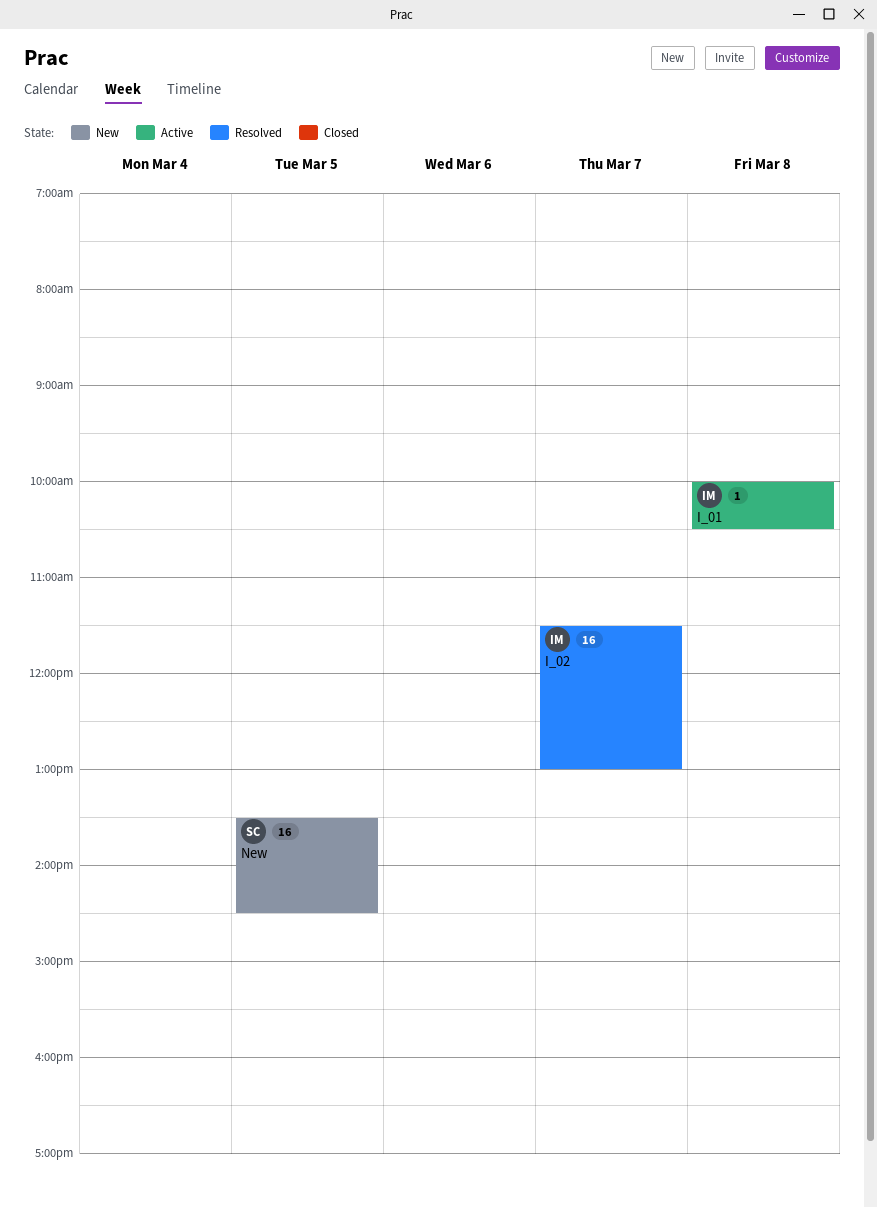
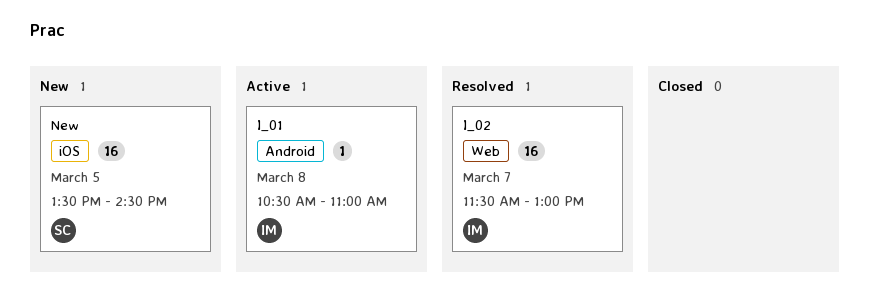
I_01, begins: 10:00 -> 10:30
I_01, ends: 10:30 -> 11:00

